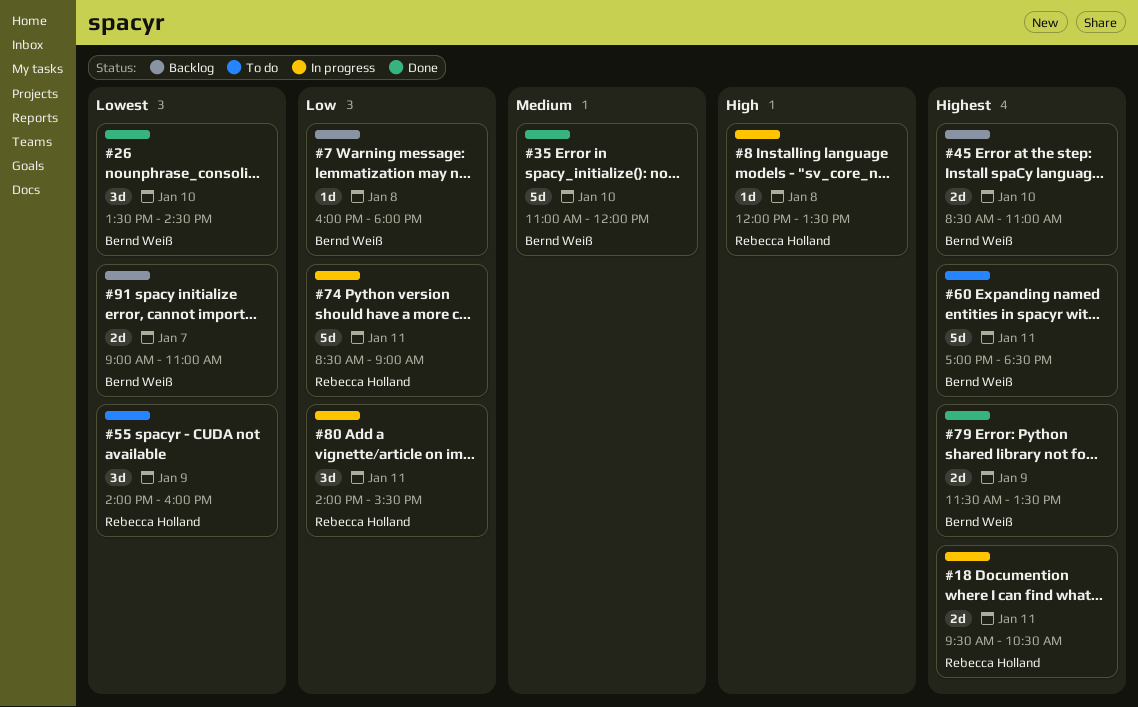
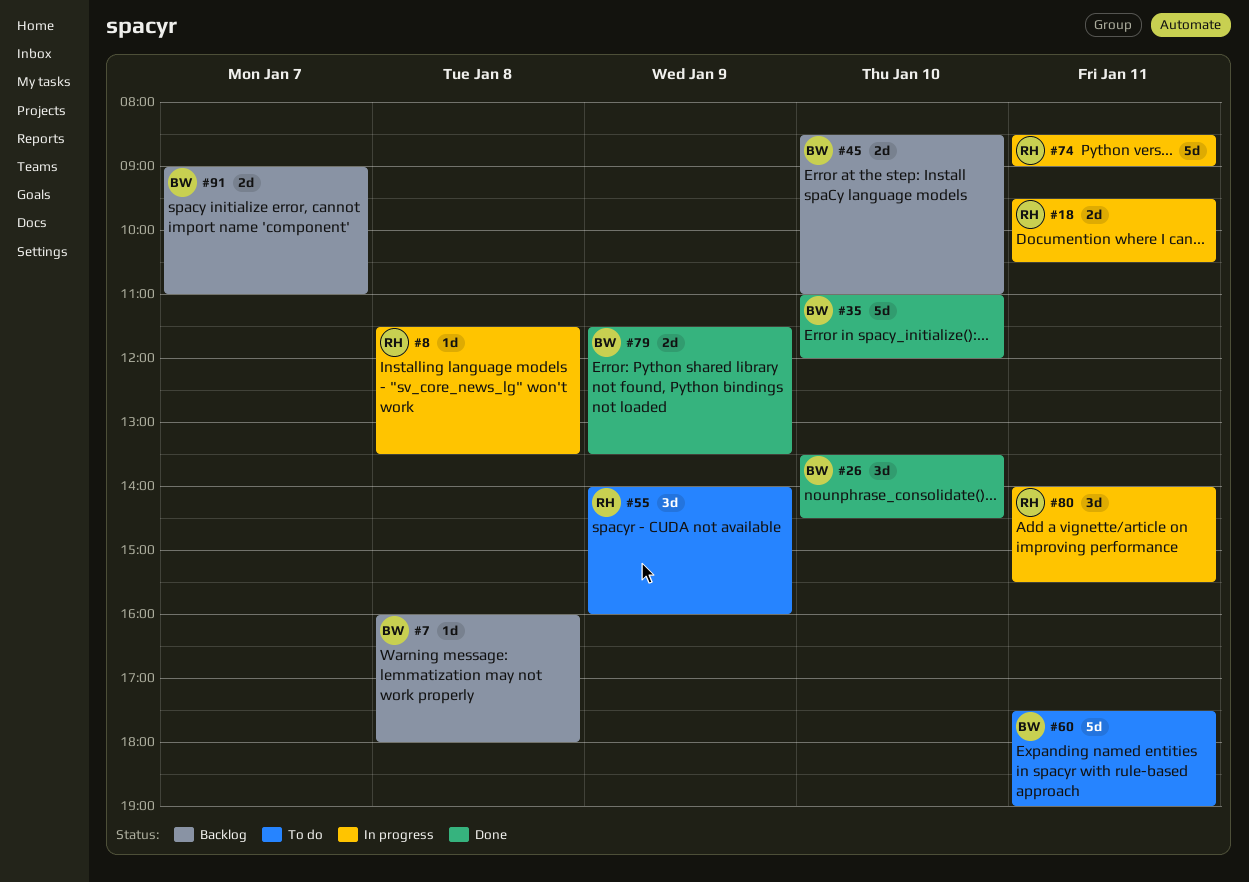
#8, begins: 12:00 -> 11:30
#60, begins: 17:00 -> 17:30
#60, ends: 18:30 -> 19:00

